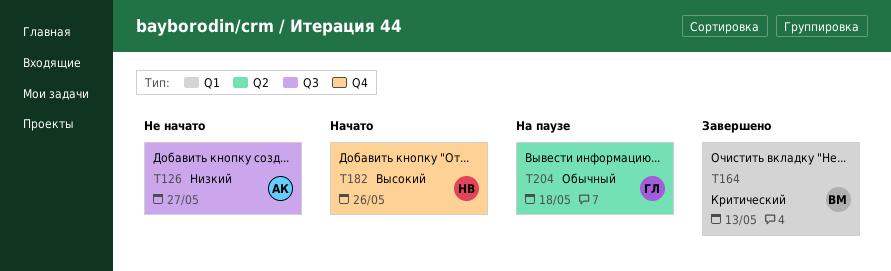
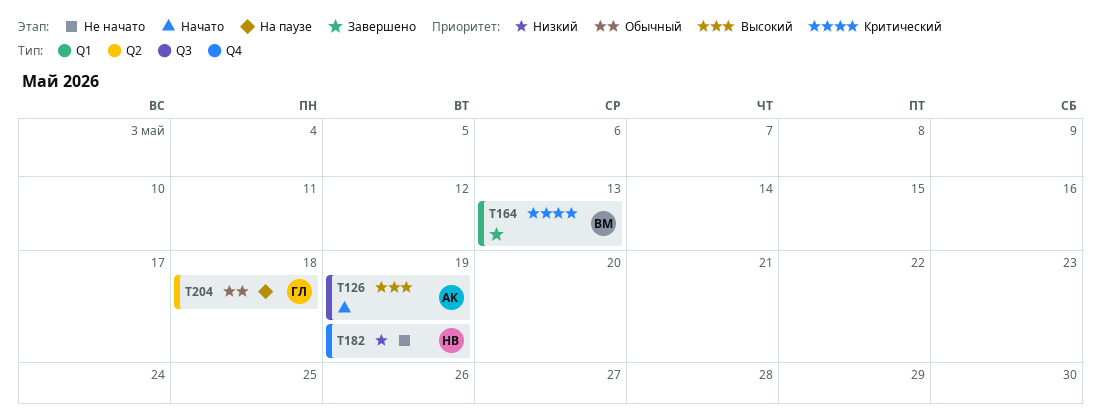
T126, status: Не начато -> Начато
T126, priority: Низкий -> Высокий
T126, due: May 27 -> May 19
T182, status: Начато -> Не начато
T182, priority: Высокий -> Низкий
T182, due: May 26 -> May 19

